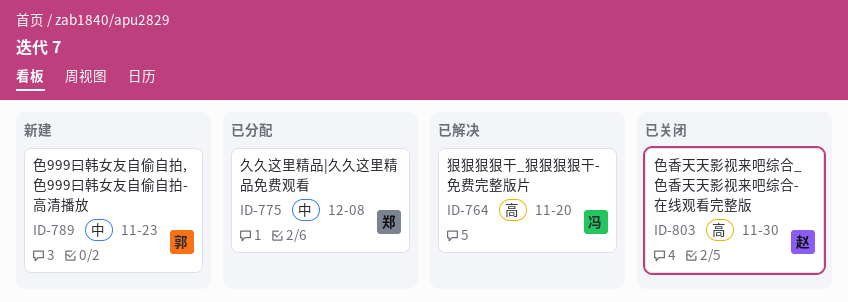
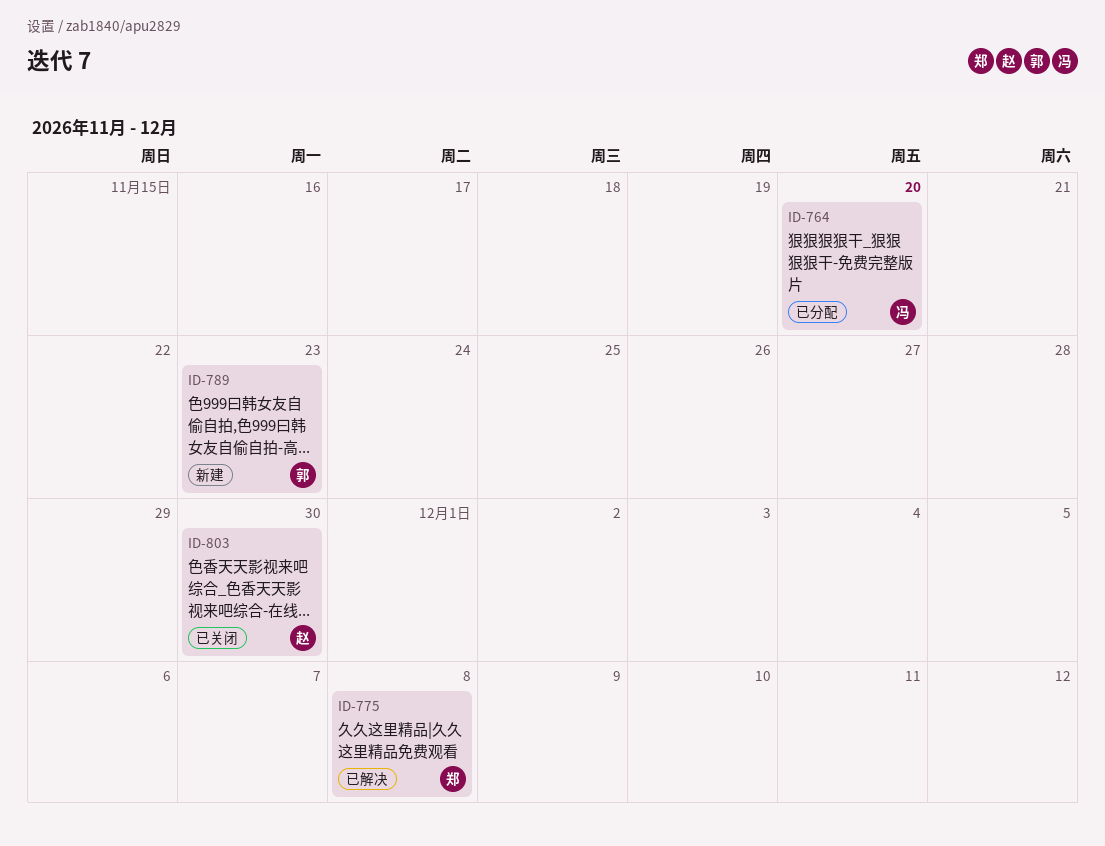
ID-764, status: 已解决 -> 已分配
ID-775, status: 已分配 -> 已解决

